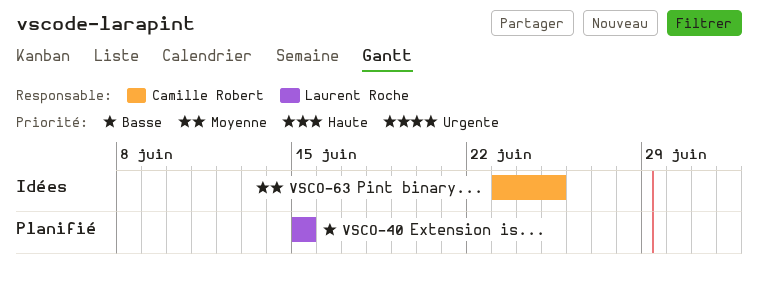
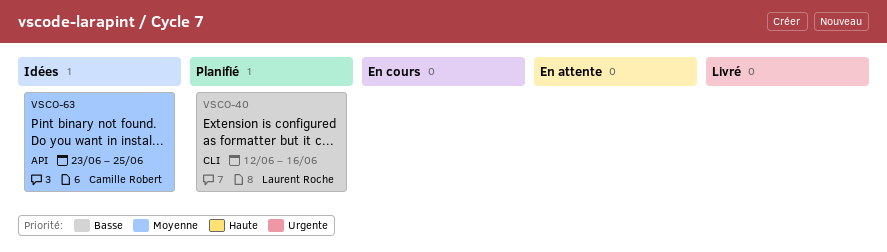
VSCO-40, start: Jun 15 -> Jun 12
VSCO-40, due: Jun 15 -> Jun 16

